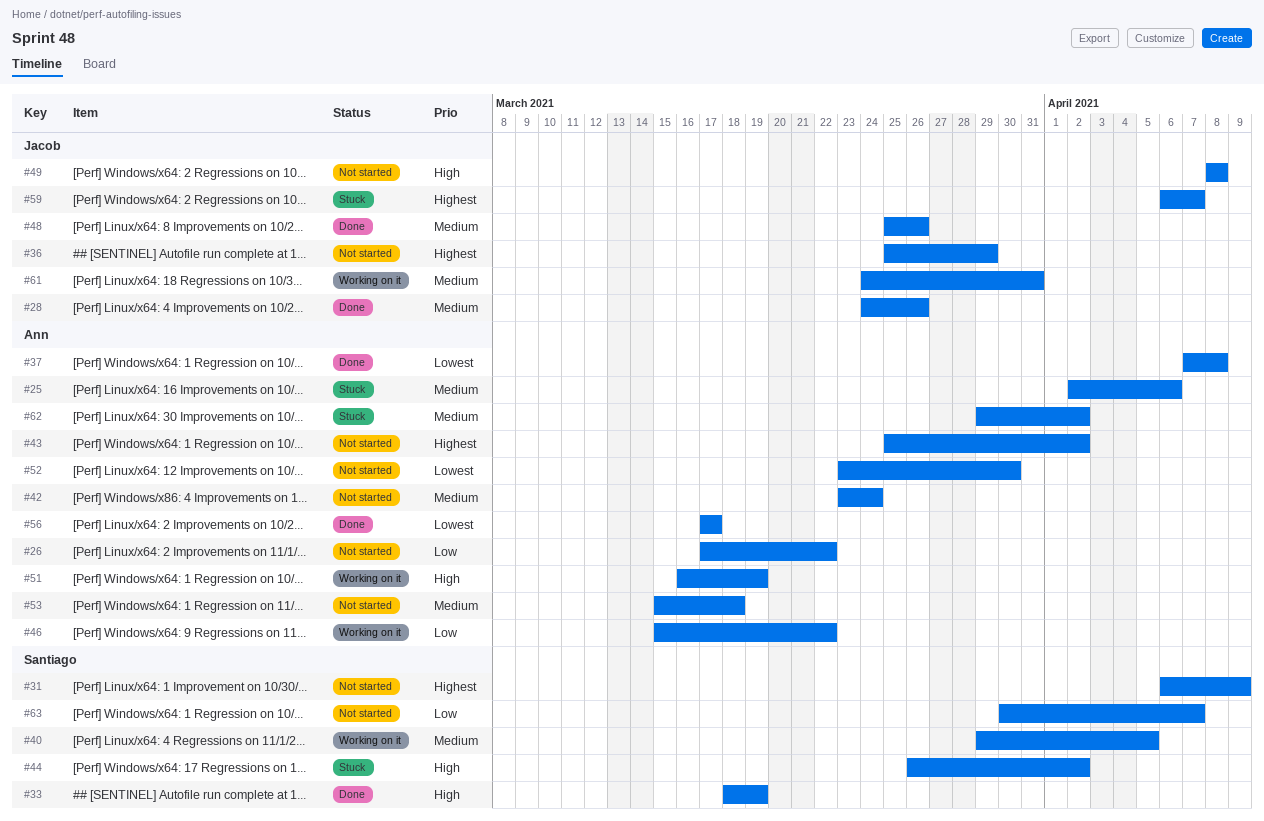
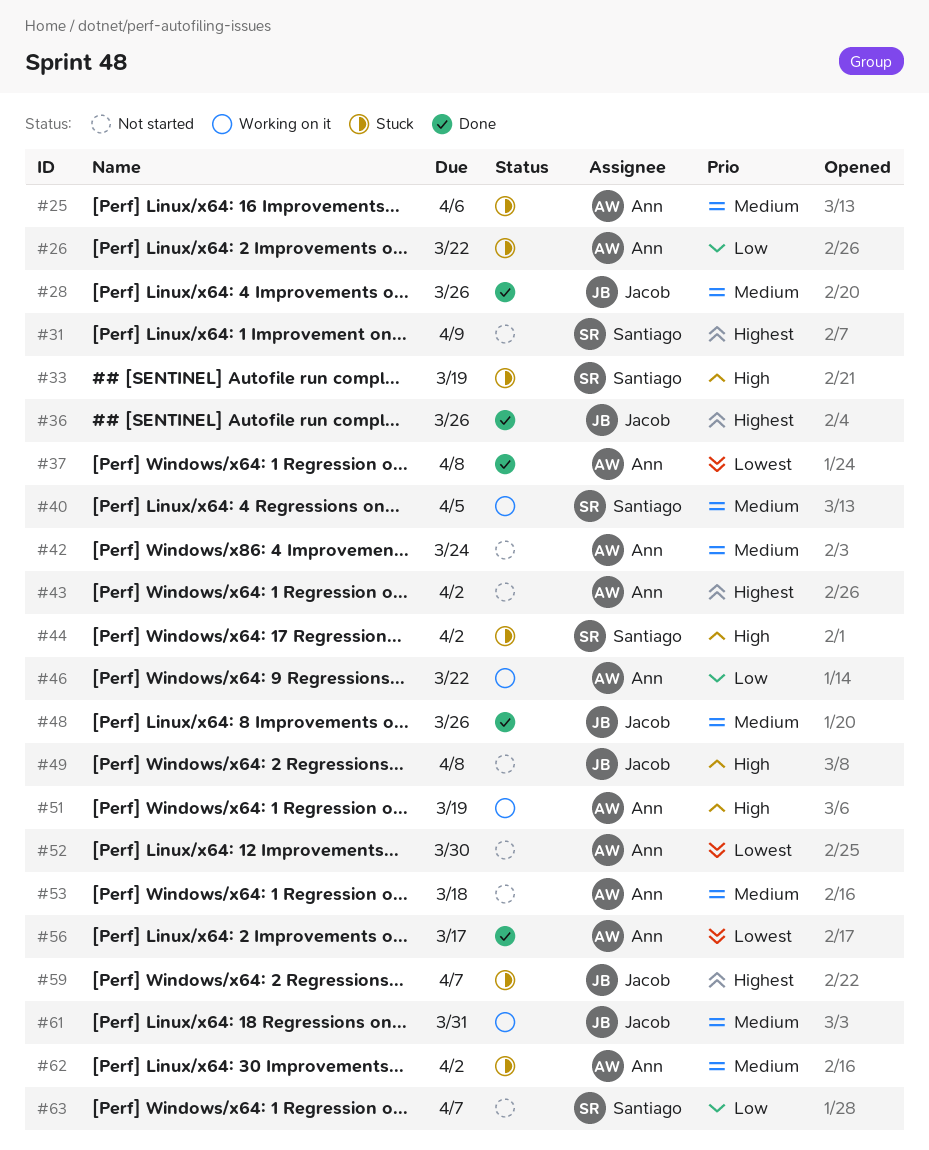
#26, status: Not started -> Stuck
#33, status: Done -> Stuck
#36, status: Not started -> Done
#36, due: Mar 29 -> Mar 26

